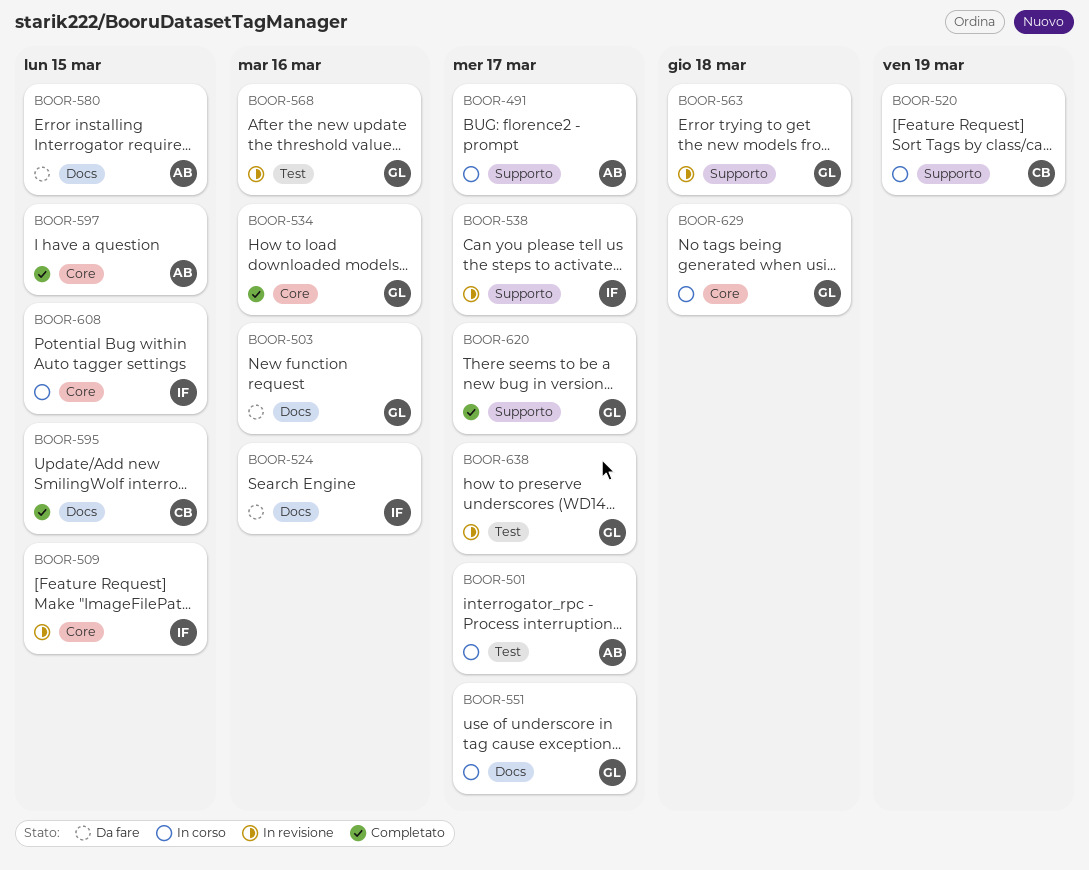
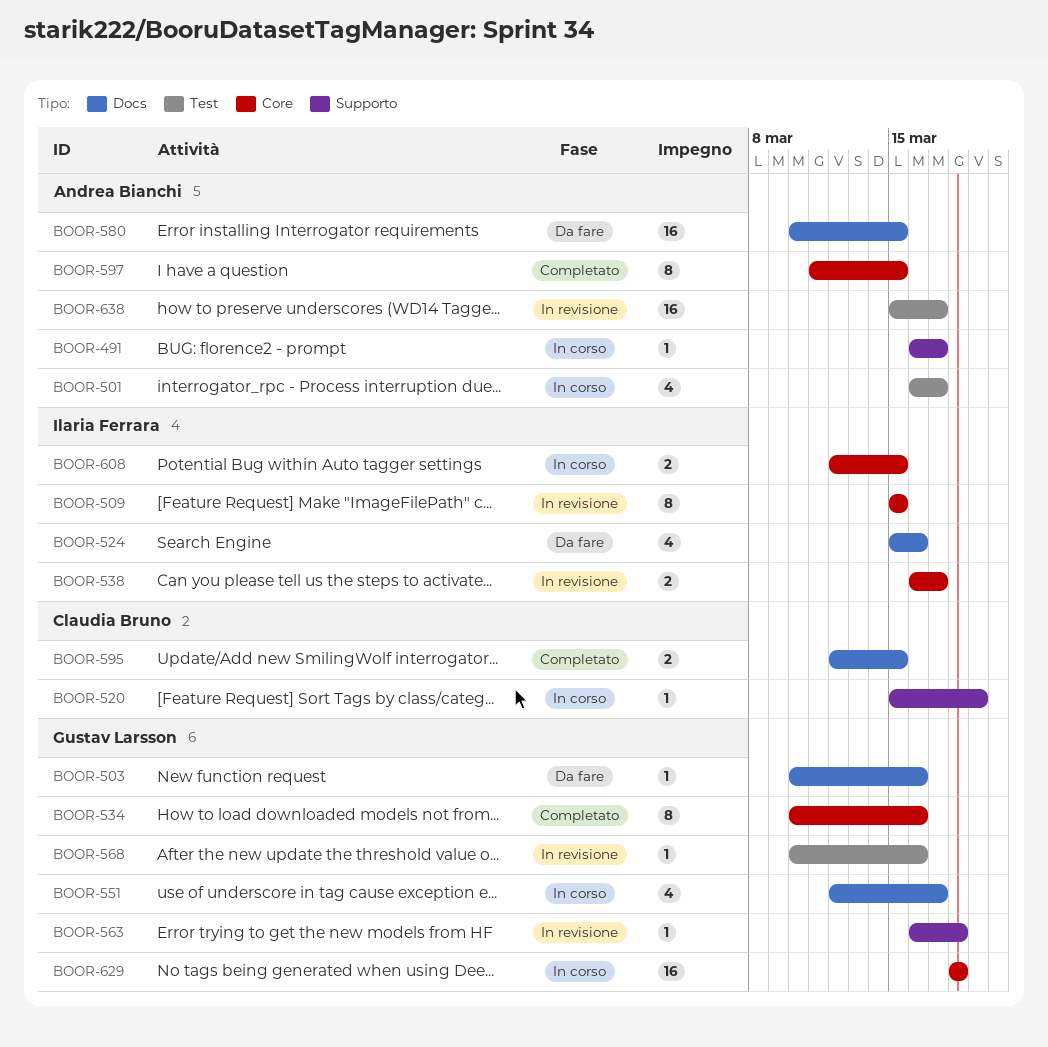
BOOR-538, label: Supporto -> Core
BOOR-620: present -> none
BOOR-638, owner: Gustav Larsson -> Andrea Bianchi

